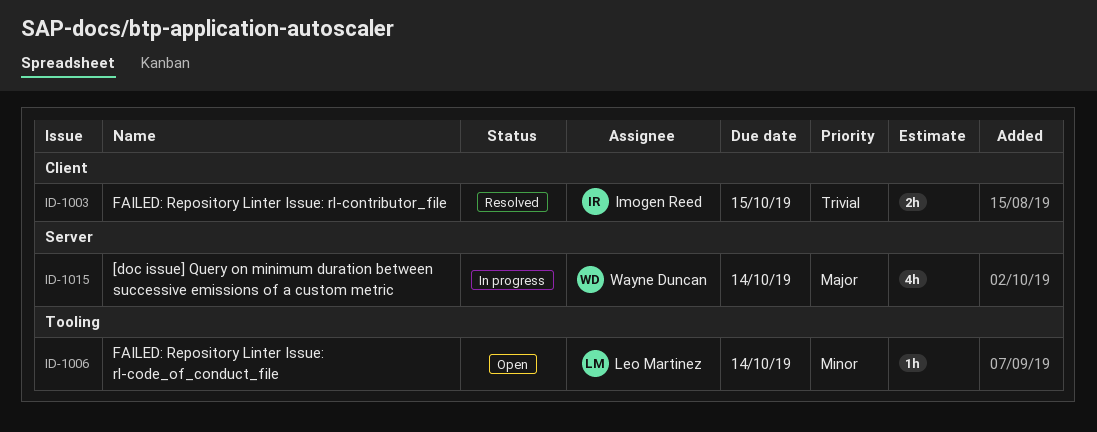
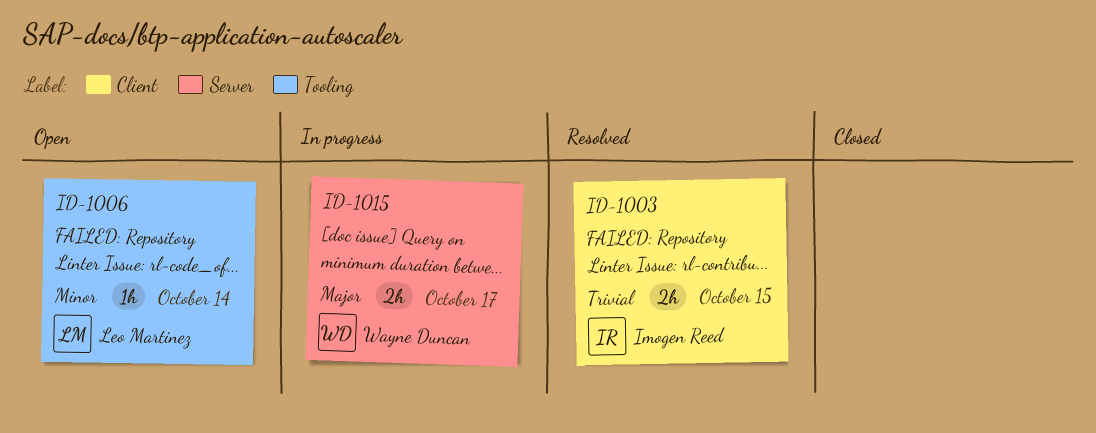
ID-1015, estimate: 4h -> 2h
ID-1015, due: Oct 14 -> Oct 17

